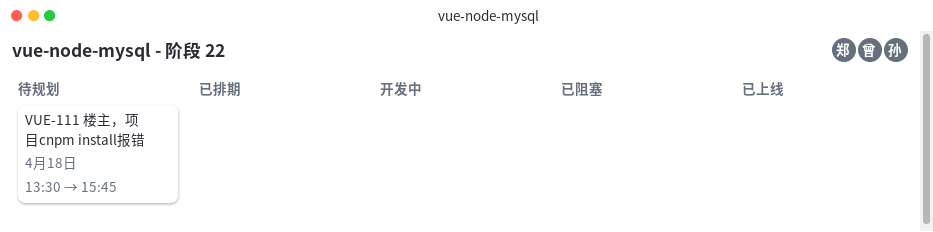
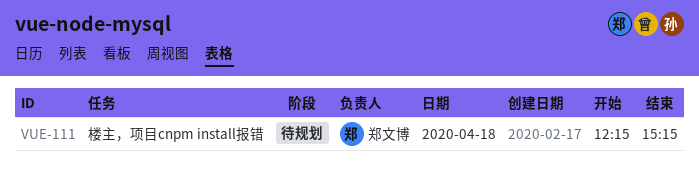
VUE-111, begins: 13:30 -> 12:15
VUE-111, ends: 15:45 -> 15:15

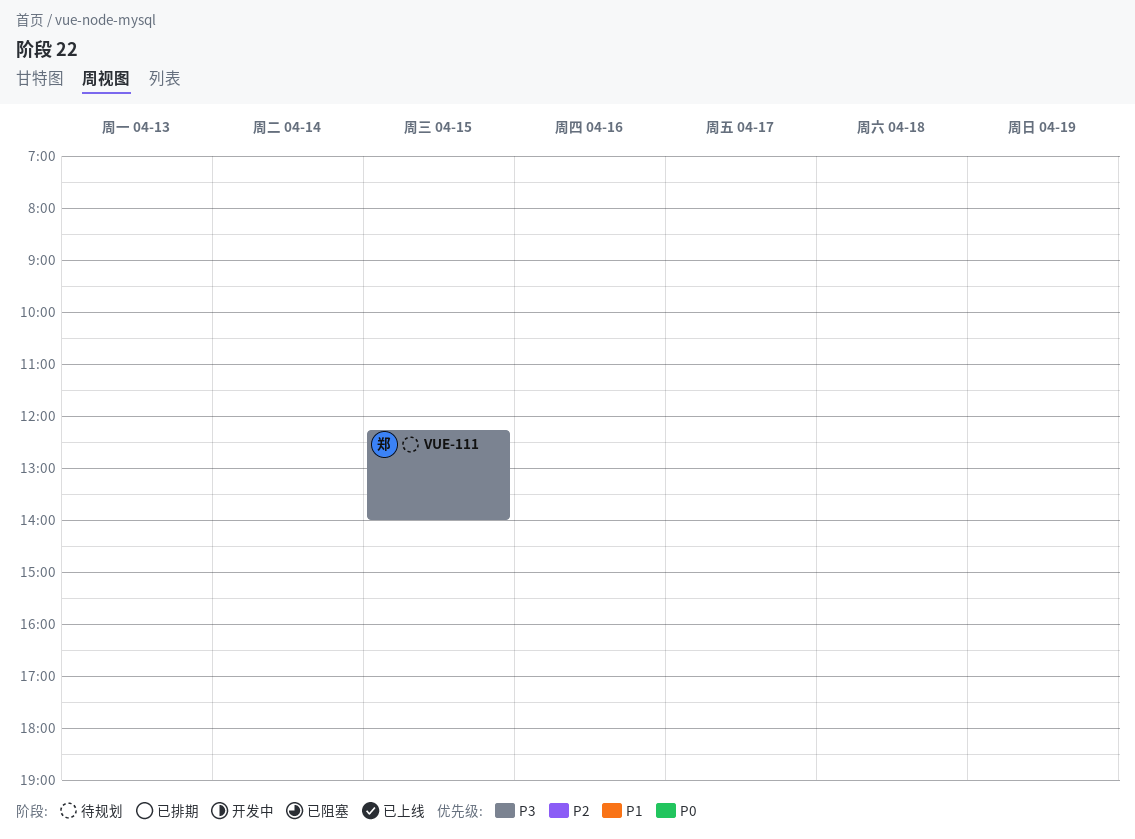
VUE-111, day: Apr 18 -> Apr 15
VUE-111, ends: 15:15 -> 14:00

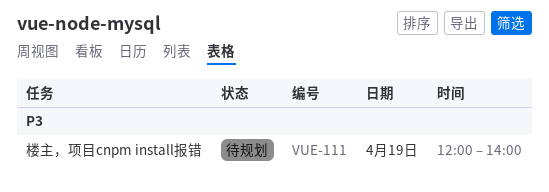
VUE-111, day: Apr 15 -> Apr 19
VUE-111, begins: 12:15 -> 12:00

